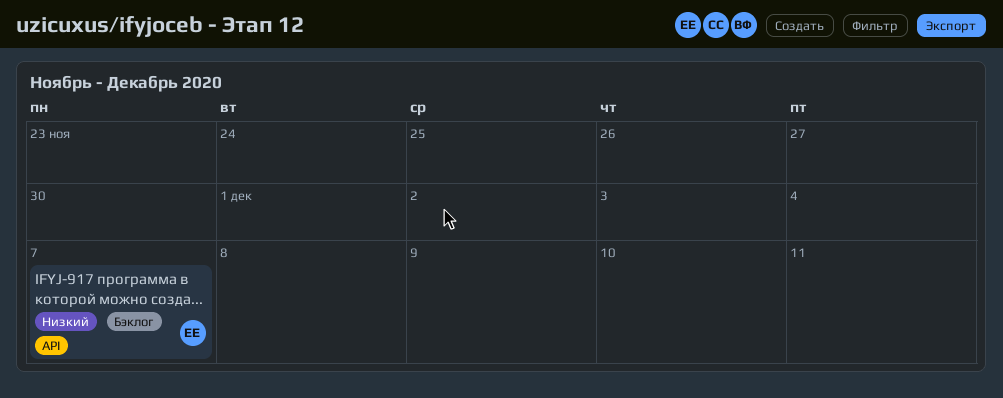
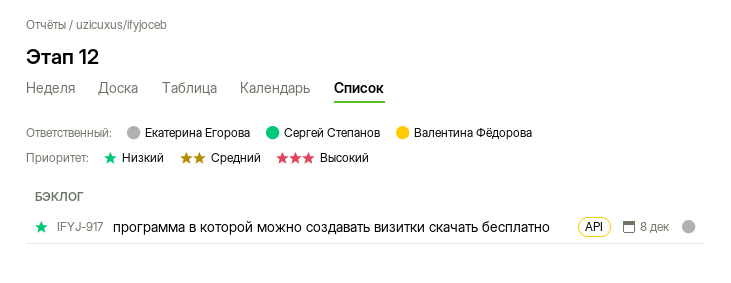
IFYJ-917, due: Dec 7 -> Dec 8

